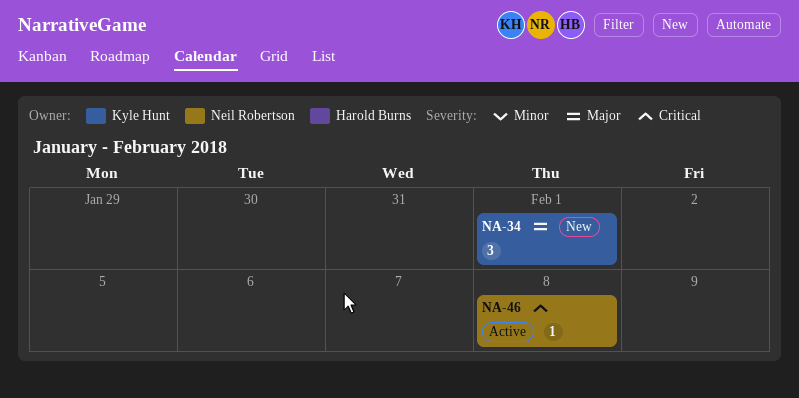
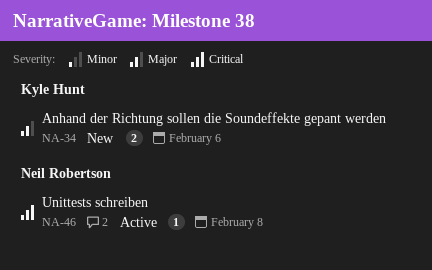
NA-34, estimate: 3 -> 2
NA-34, due: Feb 1 -> Feb 6

